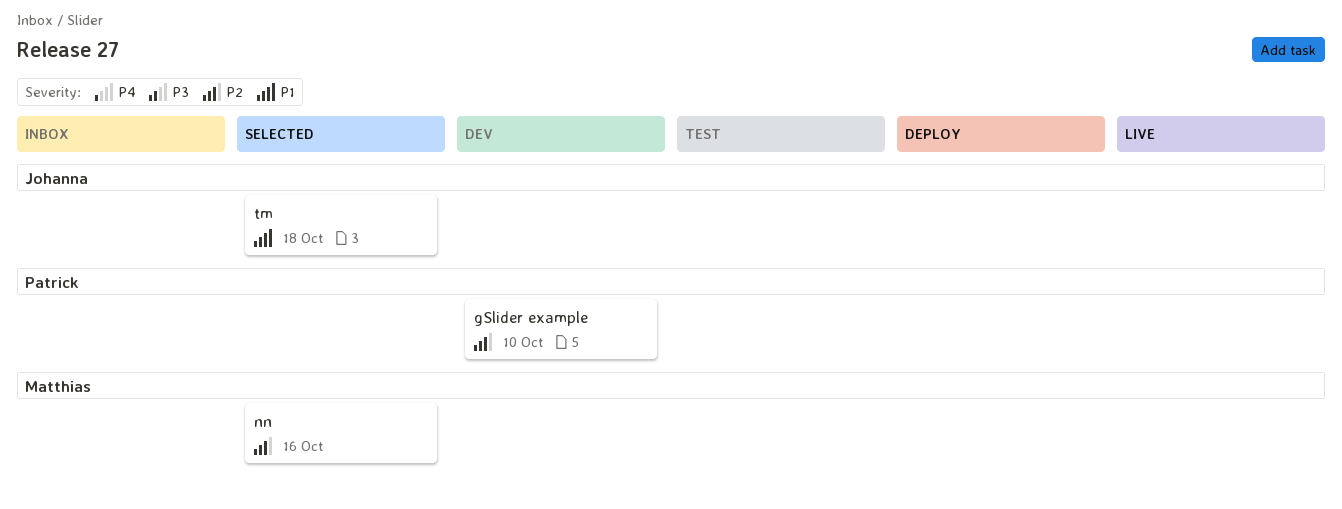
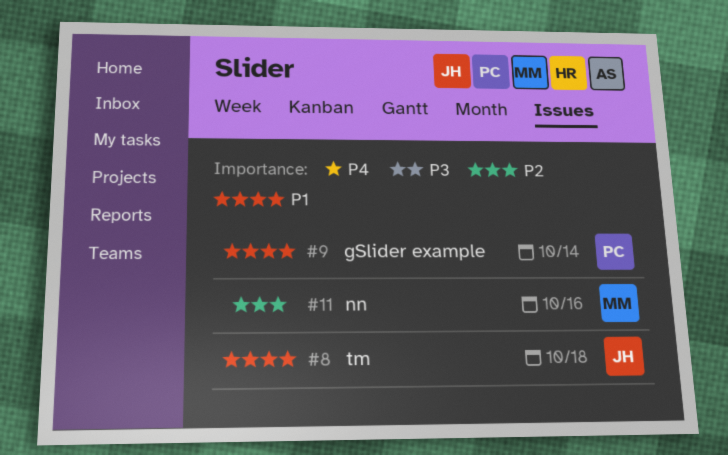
gSlider example, priority: P2 -> P1
gSlider example, due: Oct 10 -> Oct 14

